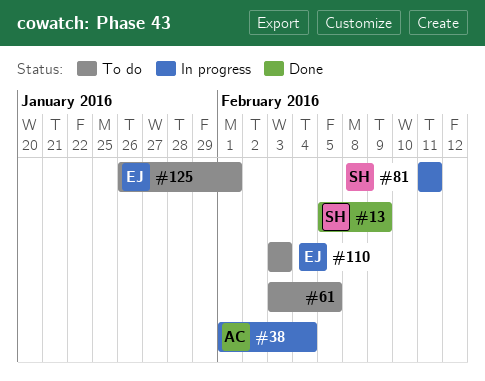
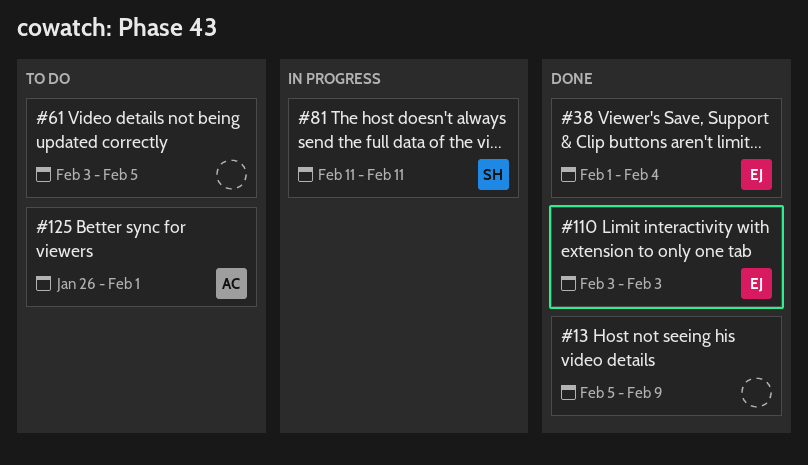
#13, owner: SH -> none
#38, status: In progress -> Done
#38, owner: AC -> EJ
#110, status: To do -> Done
#125, owner: EJ -> AC

